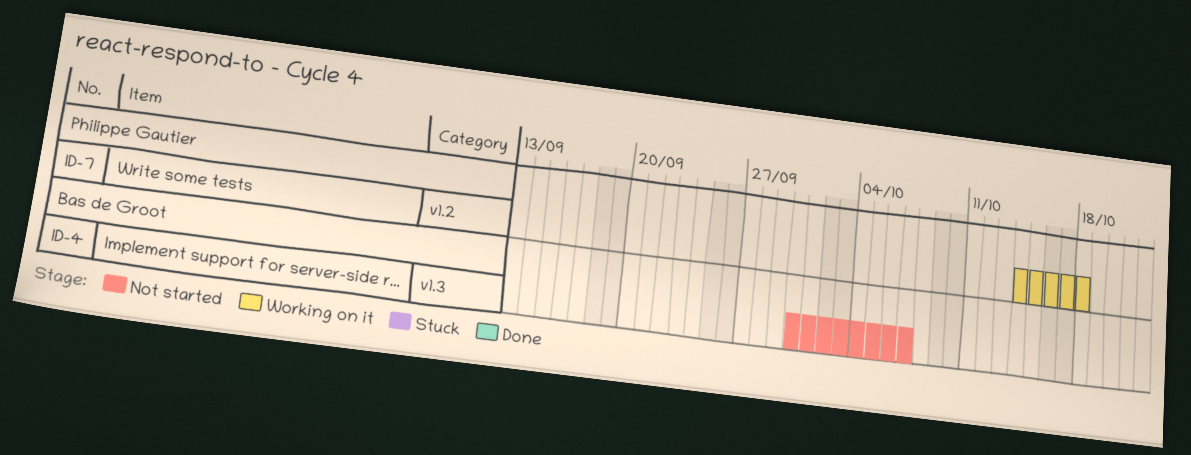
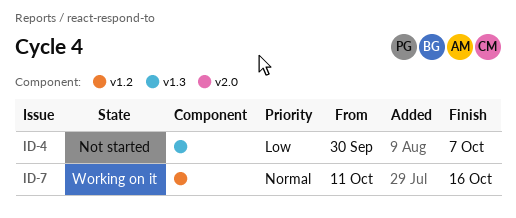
ID-7, start: Oct 14 -> Oct 11
ID-7, due: Oct 18 -> Oct 16

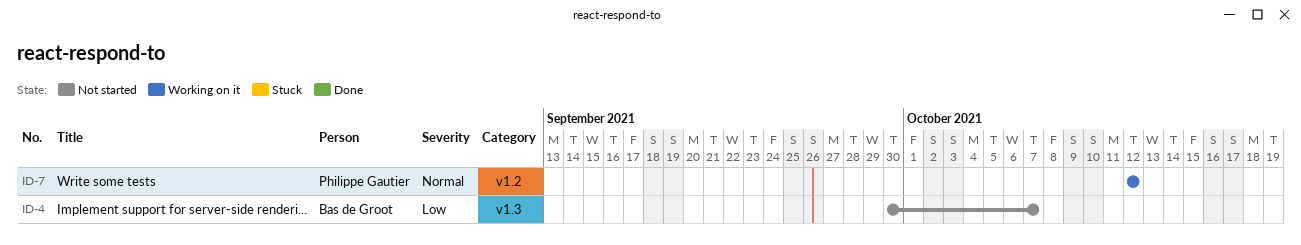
ID-7, start: Oct 11 -> Oct 12
ID-7, due: Oct 16 -> Oct 12

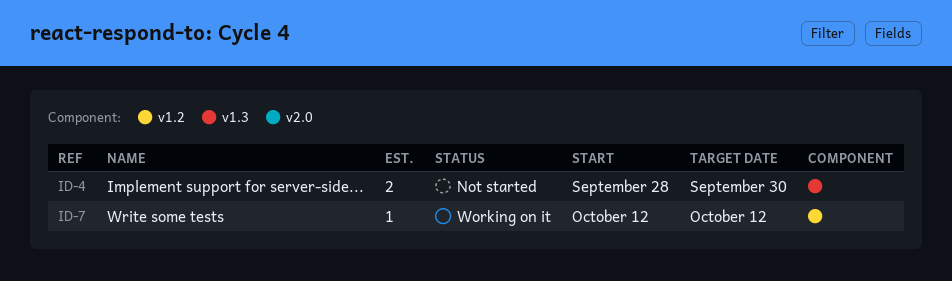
ID-4, start: Sep 30 -> Sep 28
ID-4, due: Oct 7 -> Sep 30

